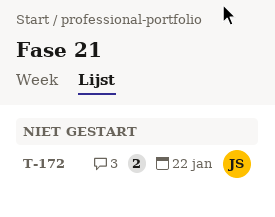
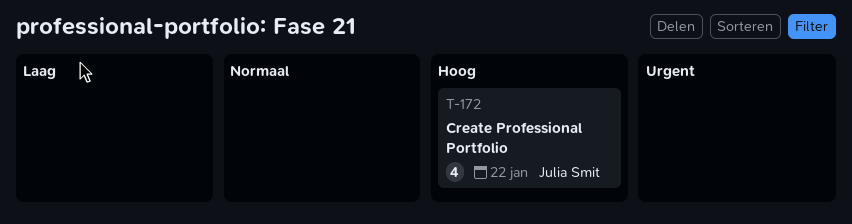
T-172, estimate: 2 -> 4

